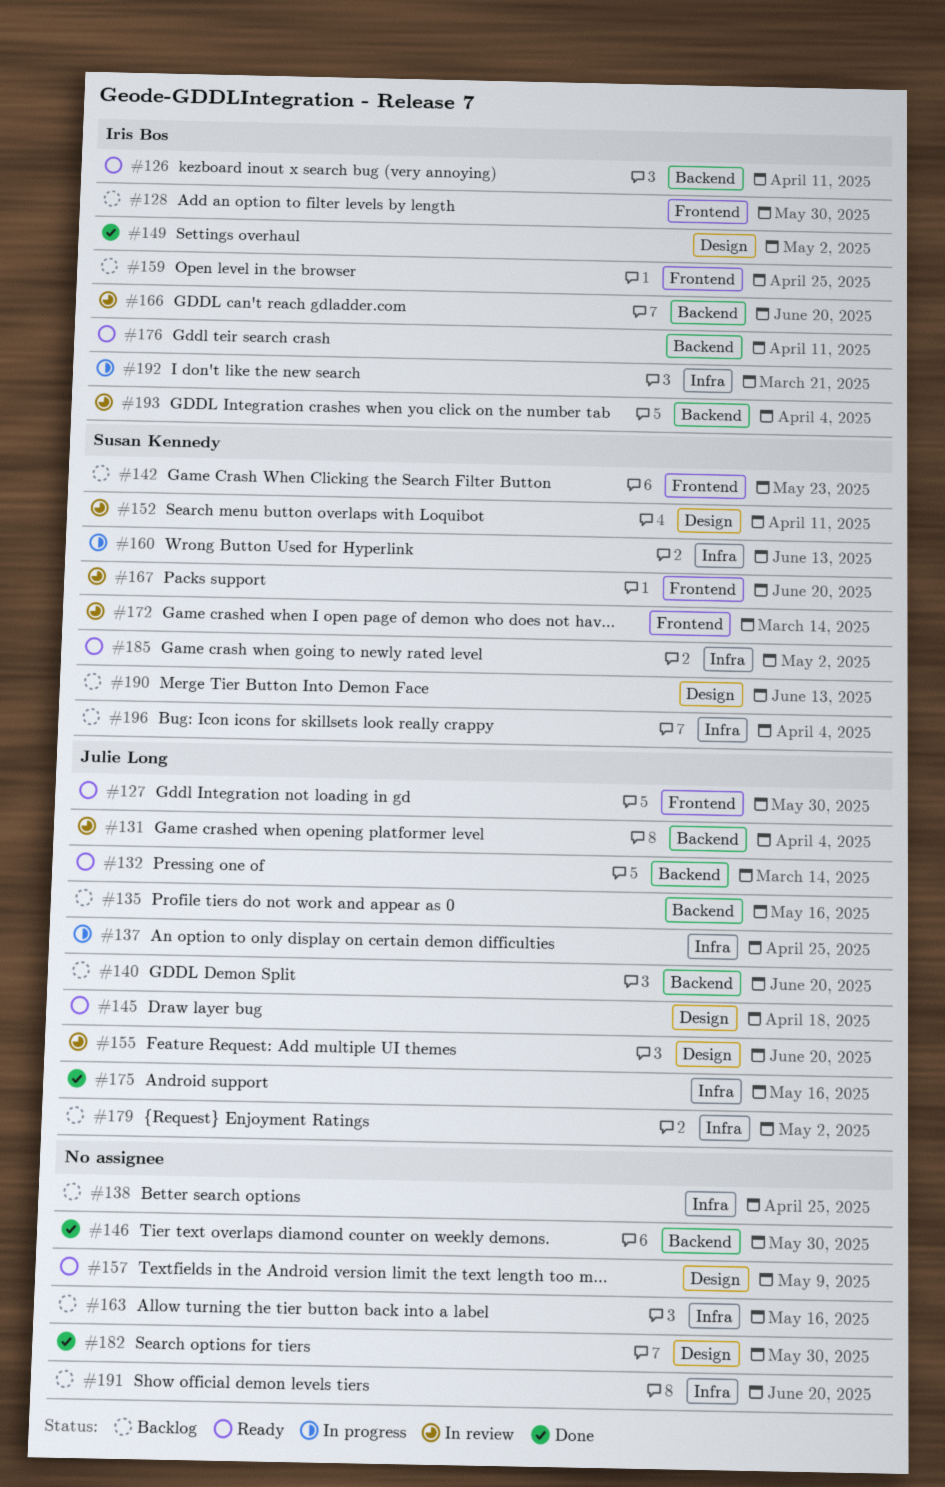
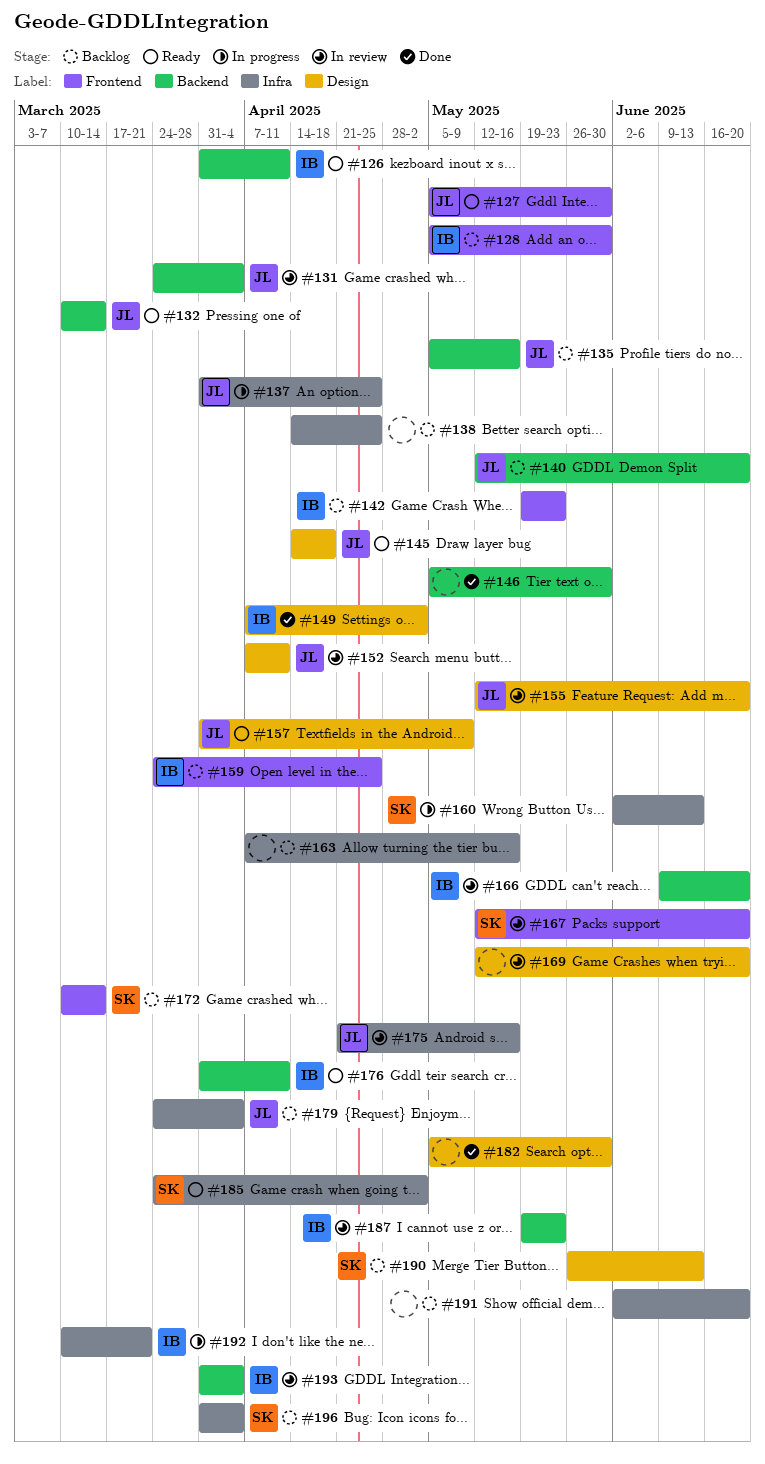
#142, owner: Susan Kennedy -> Iris Bos
#152, owner: Susan Kennedy -> Julie Long
#157, owner: none -> Julie Long
#169: none -> present
#172, status: In review -> Backlog
#175, status: Done -> In review
#179, due: May 2 -> Apr 4
#187: none -> present

